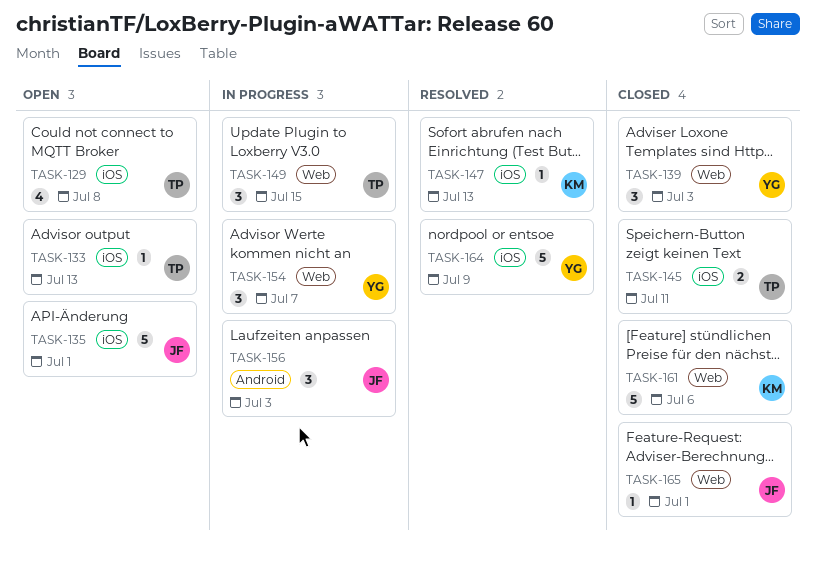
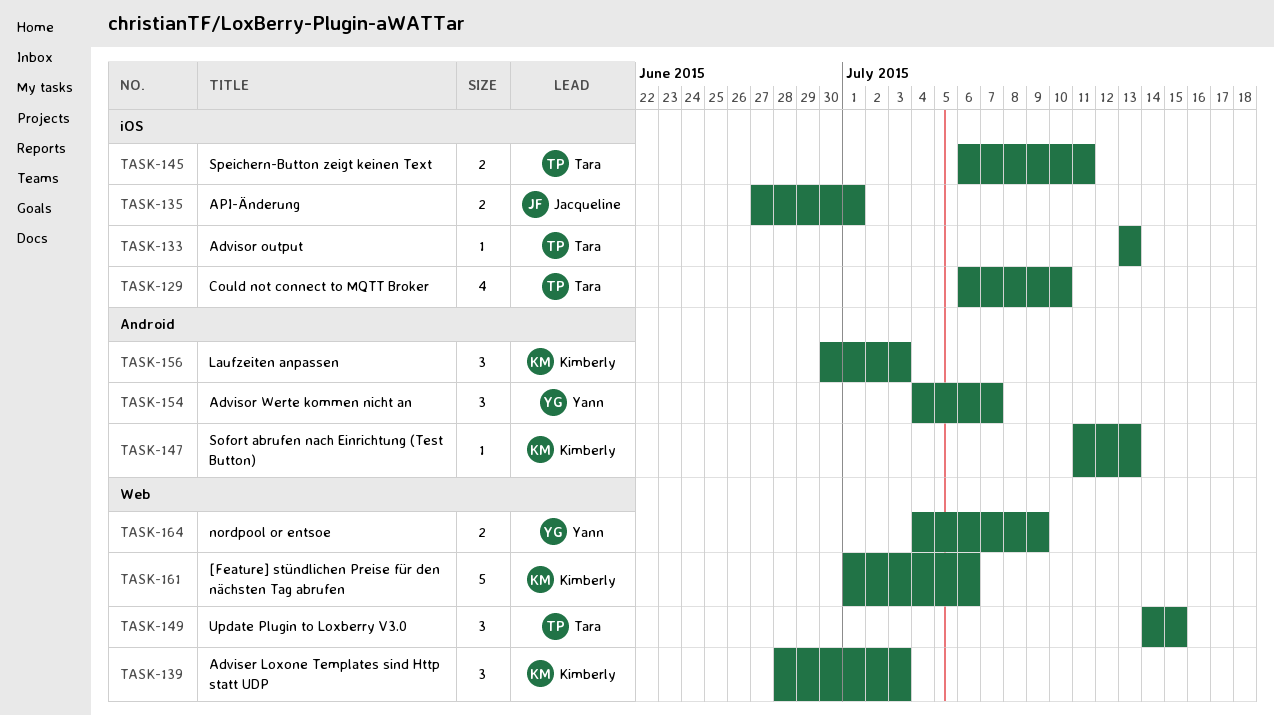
TASK-129, due: Jul 8 -> Jul 10
TASK-135, estimate: 5 -> 2
TASK-139, owner: Yann -> Kimberly
TASK-147, label: iOS -> Android
TASK-154, label: Web -> Android
TASK-156, owner: Jacqueline -> Kimberly
TASK-164, label: iOS -> Web
TASK-164, estimate: 5 -> 2
TASK-165: present -> none

